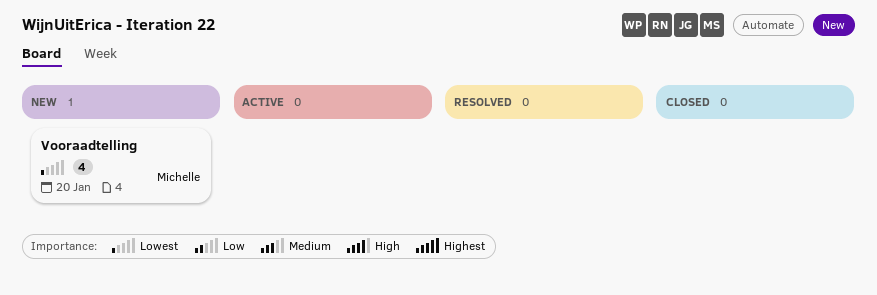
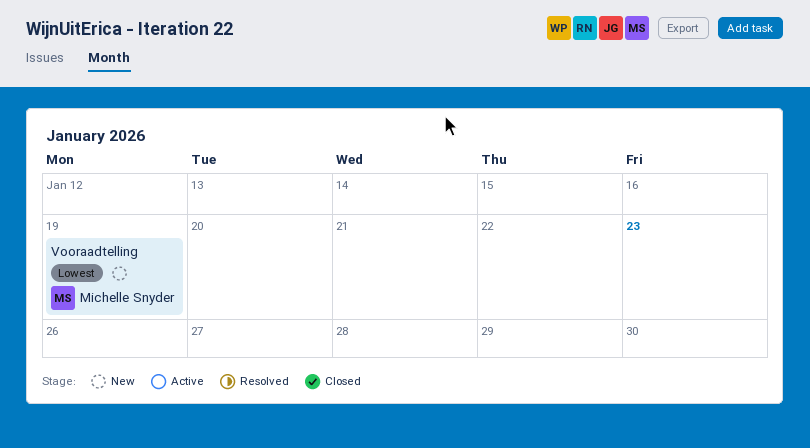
Vooraadtelling, due: Jan 20 -> Jan 19

